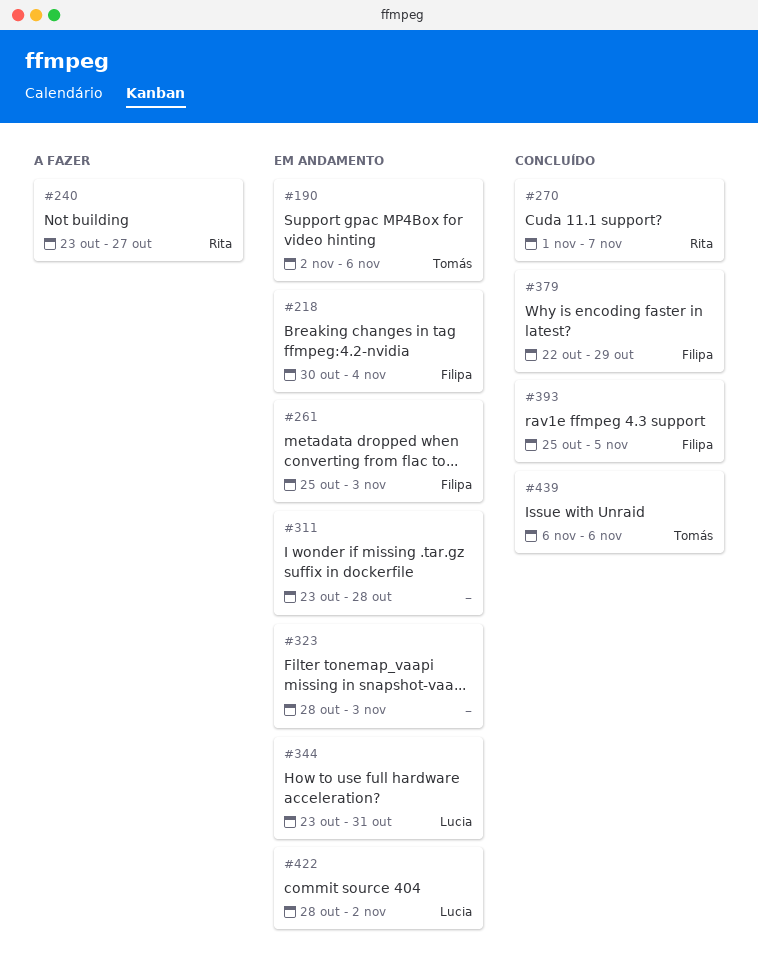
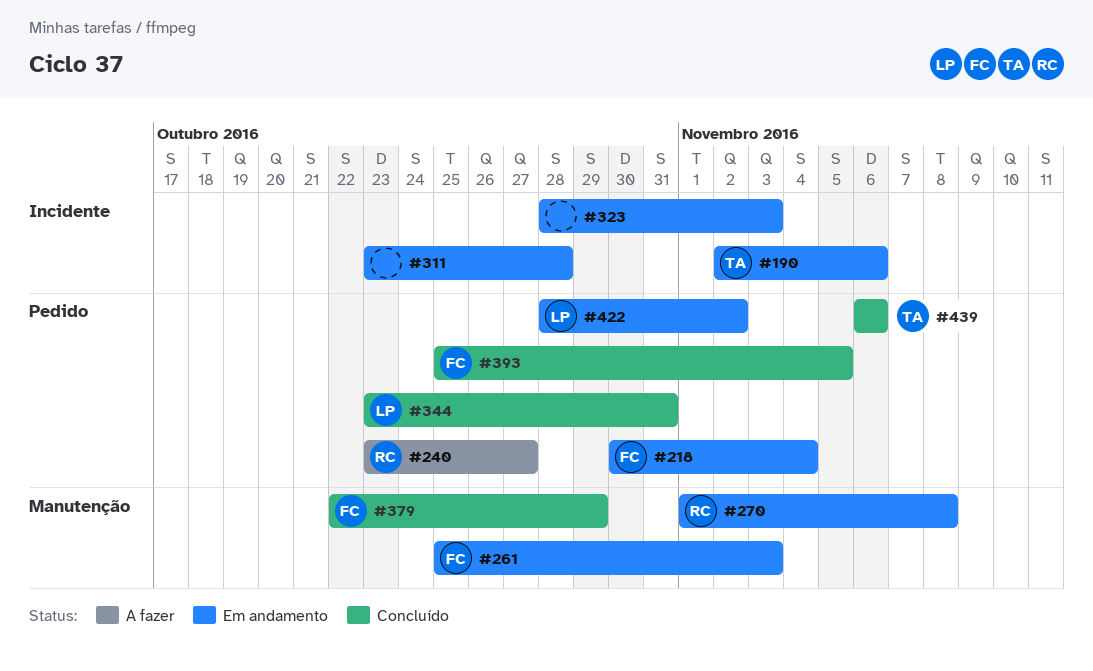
#270, status: Concluído -> Em andamento
#270, due: Nov 7 -> Nov 8
#344, status: Em andamento -> Concluído

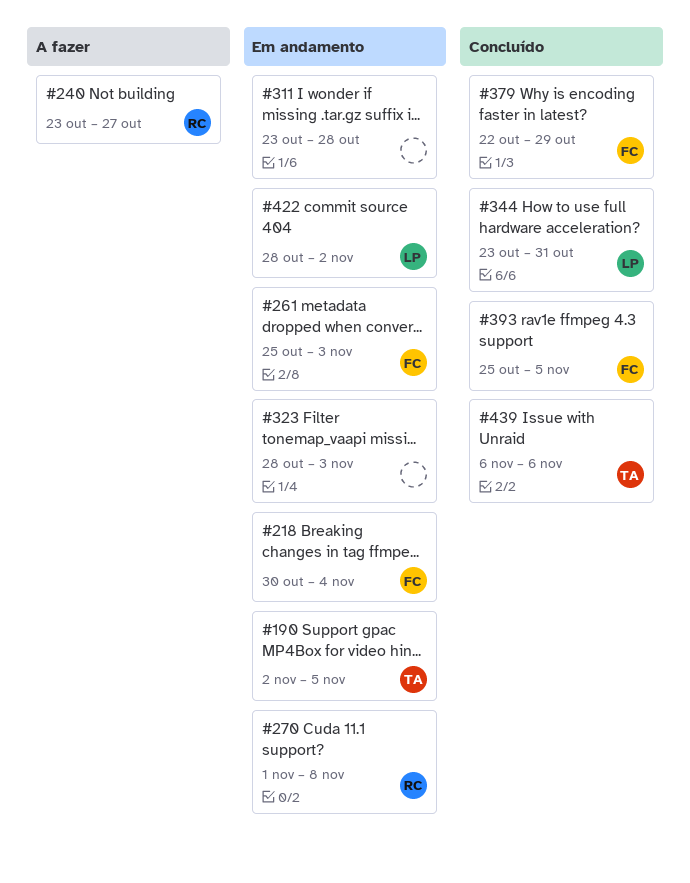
#190, due: Nov 6 -> Nov 5

